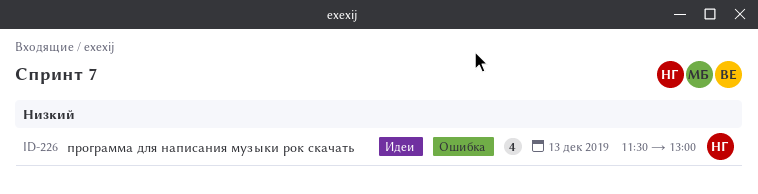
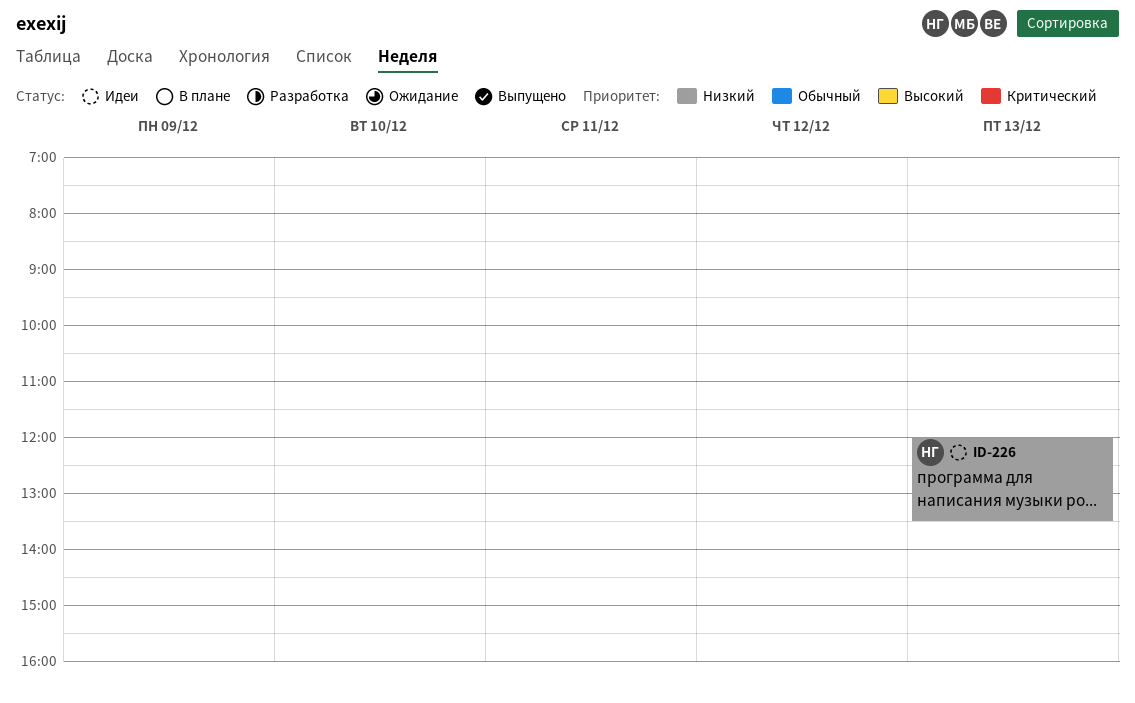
ID-226, begins: 11:30 -> 12:00
ID-226, ends: 13:00 -> 13:30

